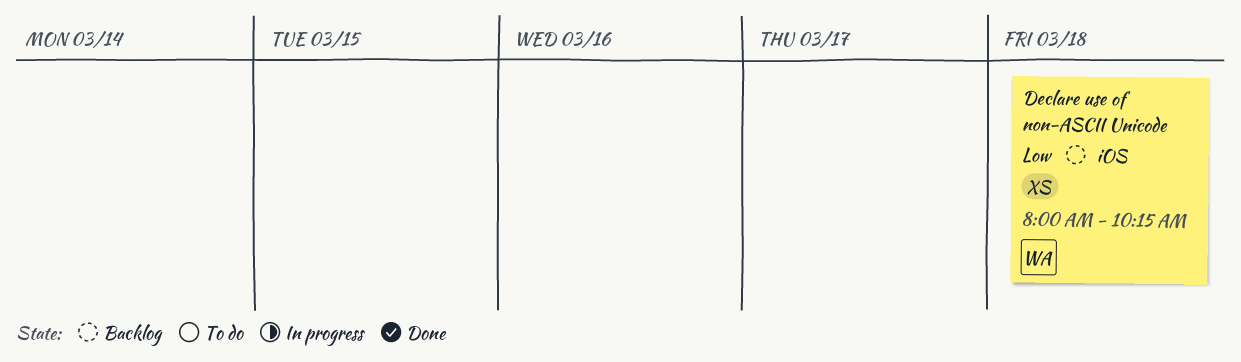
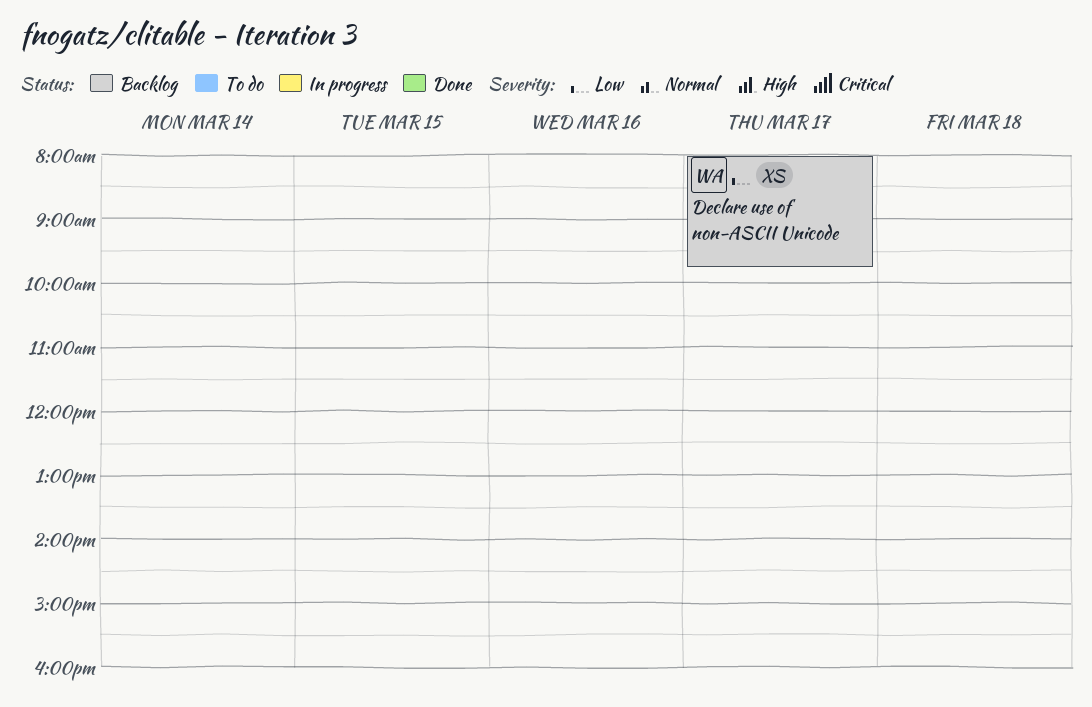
Declare use of non-ASCII Unicode, day: Mar 18 -> Mar 17
Declare use of non-ASCII Unicode, ends: 10:15 -> 09:45

